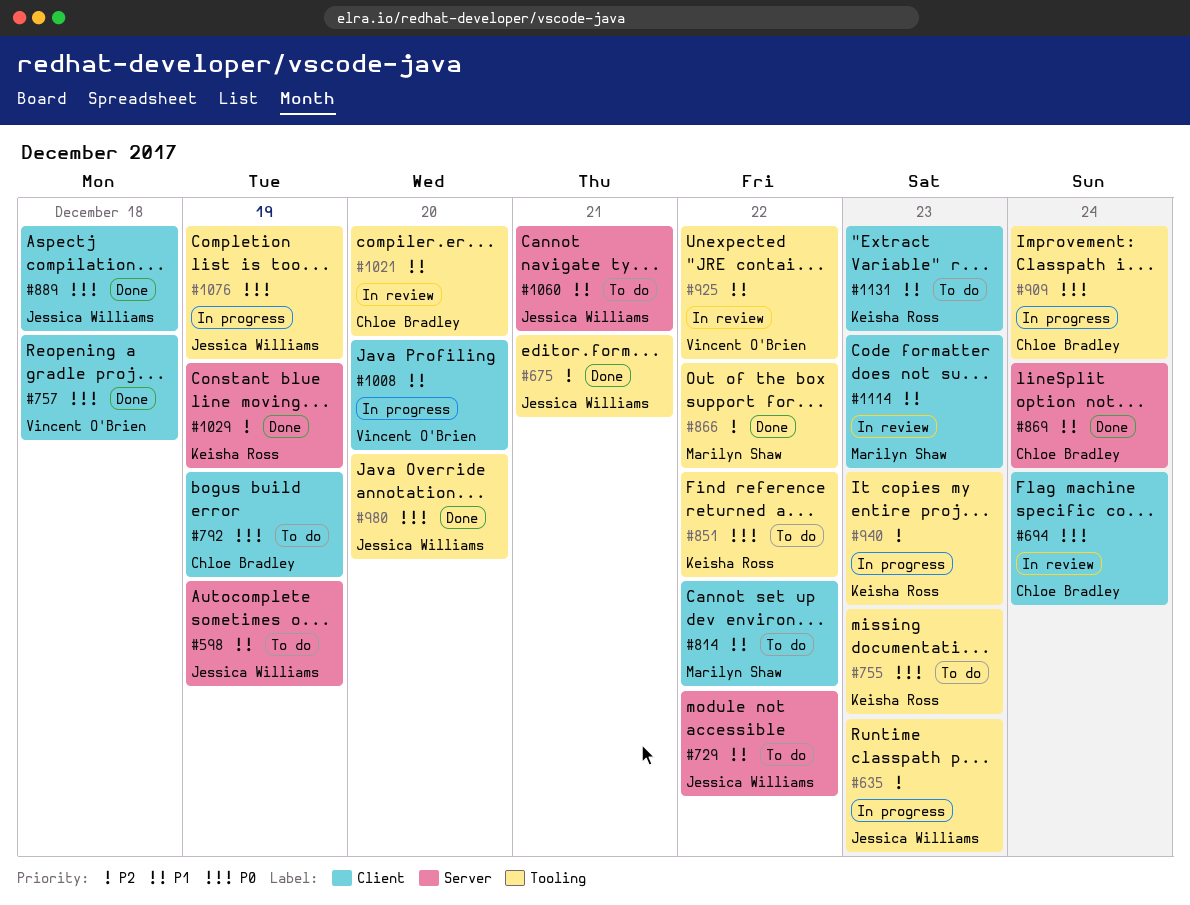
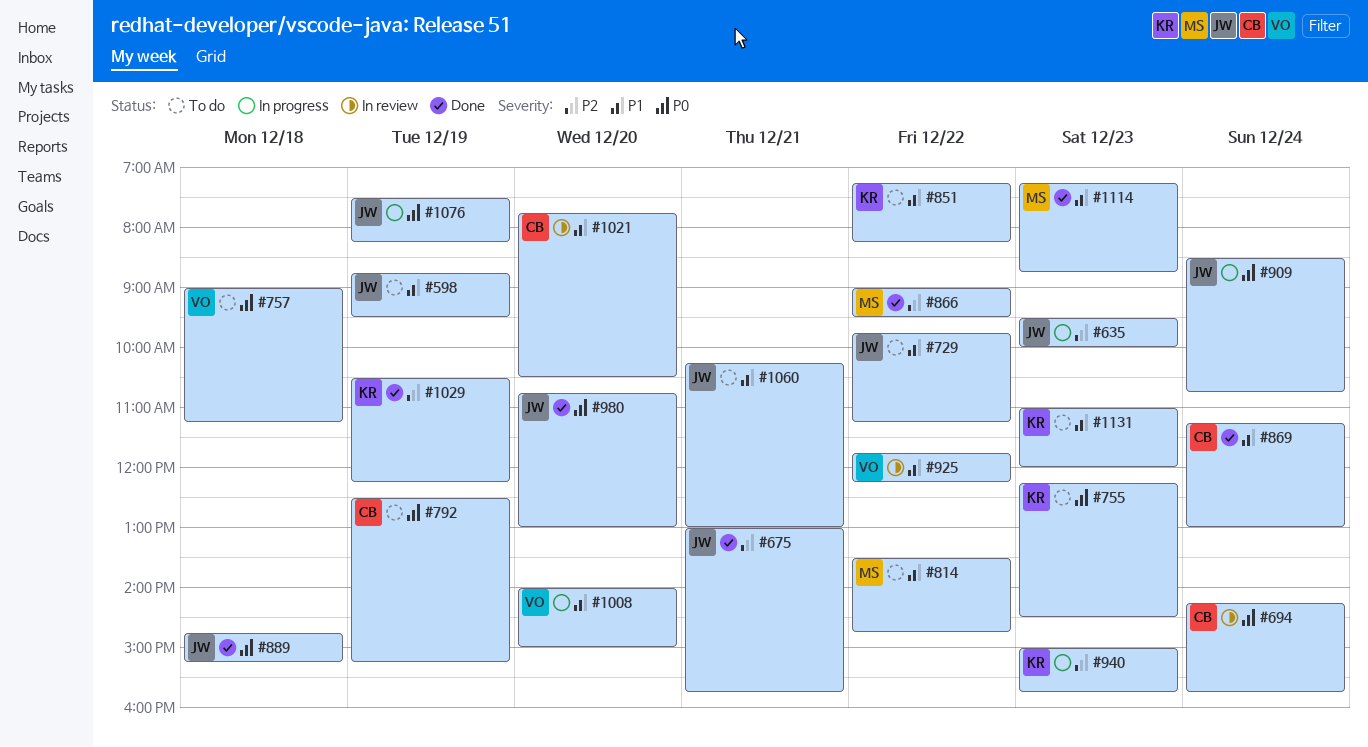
#757, status: Done -> To do
#851, priority: P0 -> P1
#909, owner: Chloe Bradley -> Jessica Williams
#1114, status: In review -> Done

